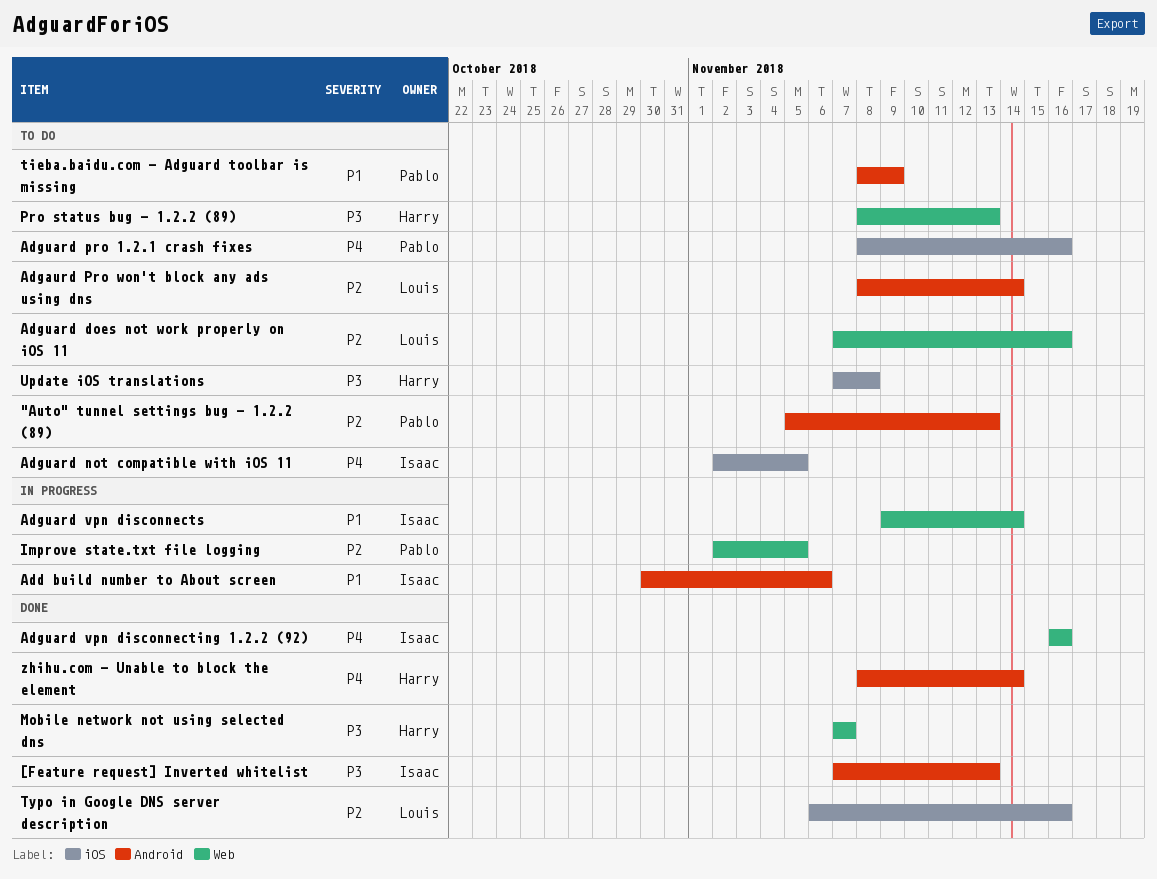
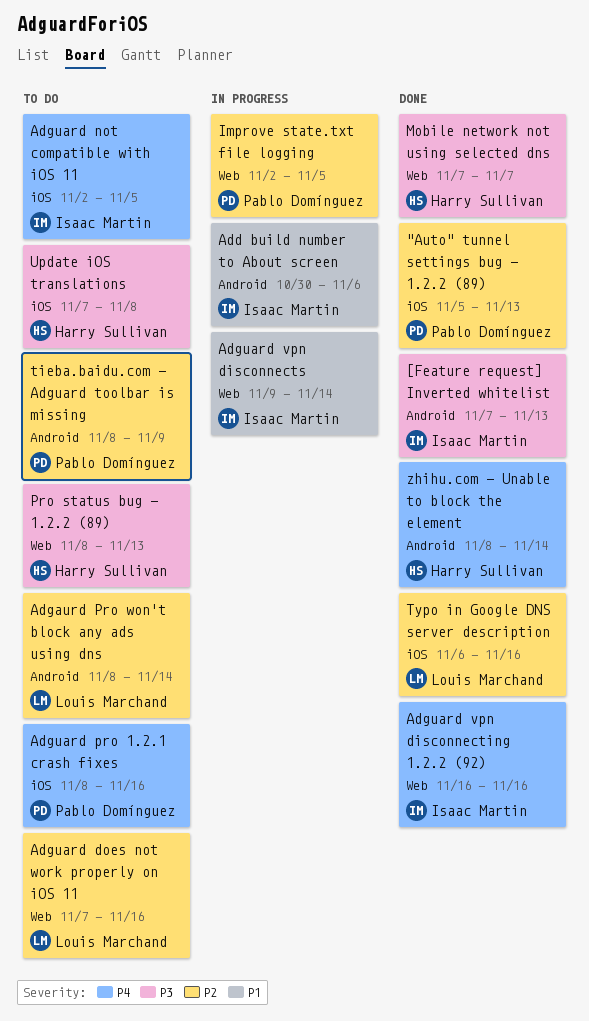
"Auto" tunnel settings bug - 1.2.2 (89), status: To do -> Done
"Auto" tunnel settings bug - 1.2.2 (89), label: Android -> iOS
tieba.baidu.com - Adguard toolbar is missing, priority: P1 -> P2

